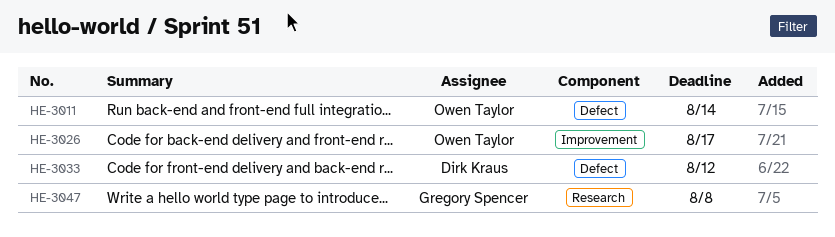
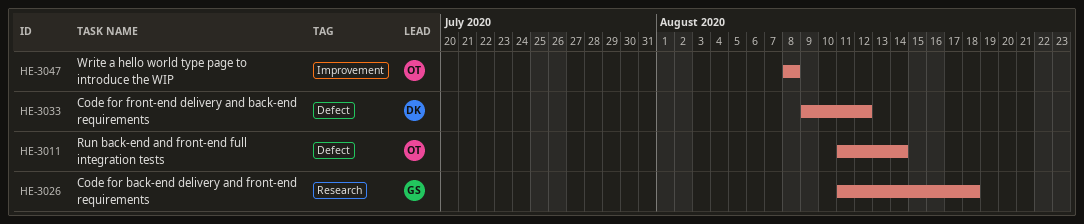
HE-3026, owner: Owen Taylor -> Gregory Spencer
HE-3026, label: Improvement -> Research
HE-3026, due: Aug 17 -> Aug 18
HE-3047, owner: Gregory Spencer -> Owen Taylor
HE-3047, label: Research -> Improvement

